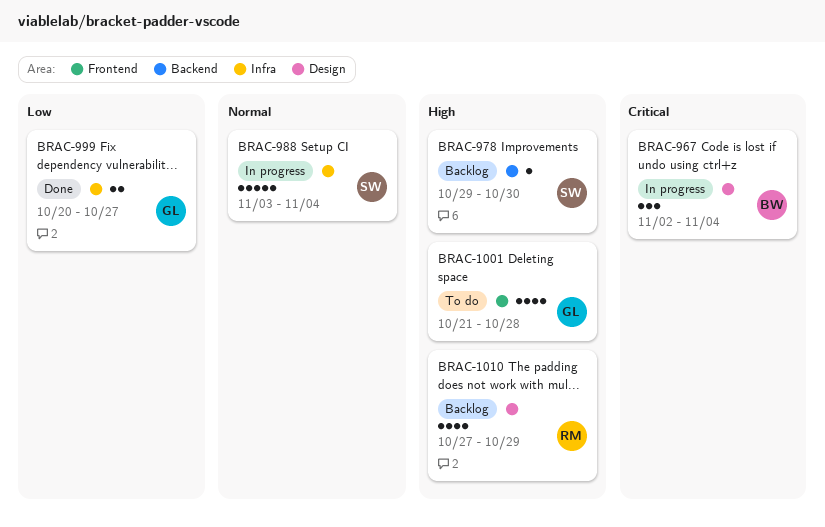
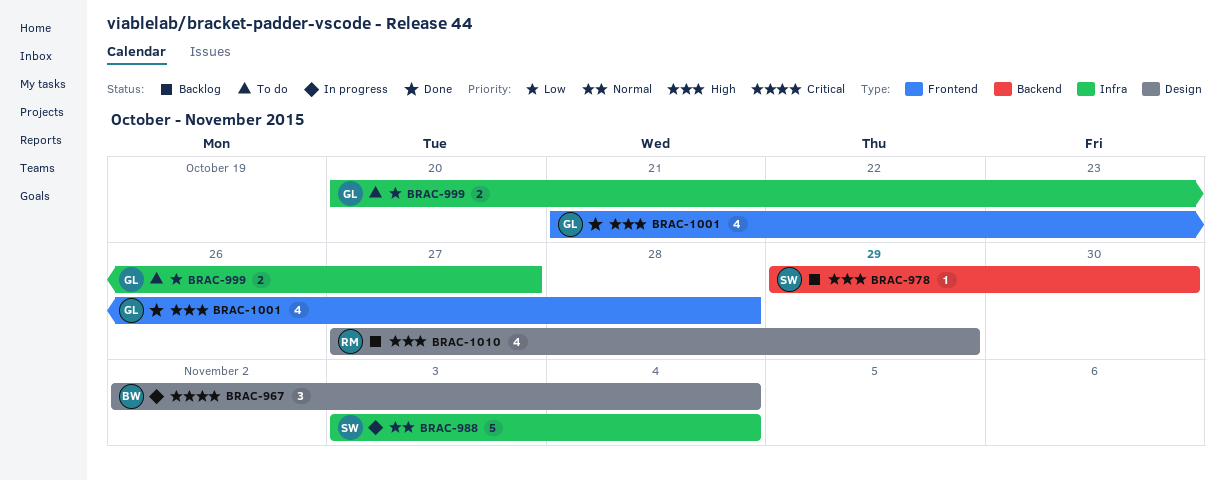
BRAC-999, status: Done -> To do
BRAC-1001, status: To do -> Done

